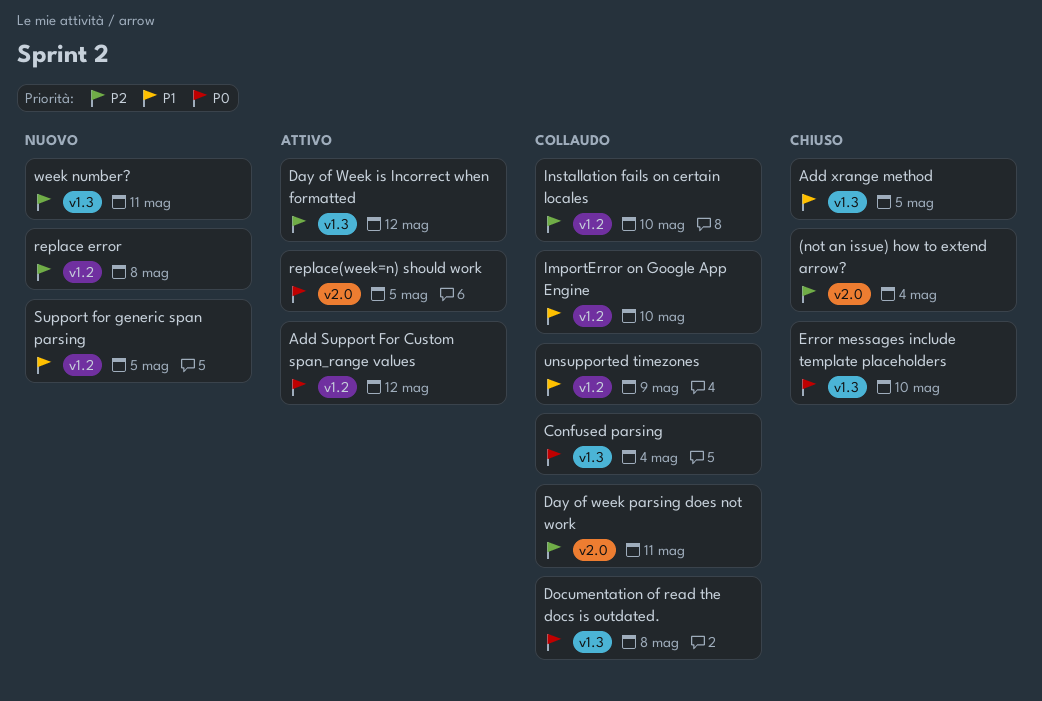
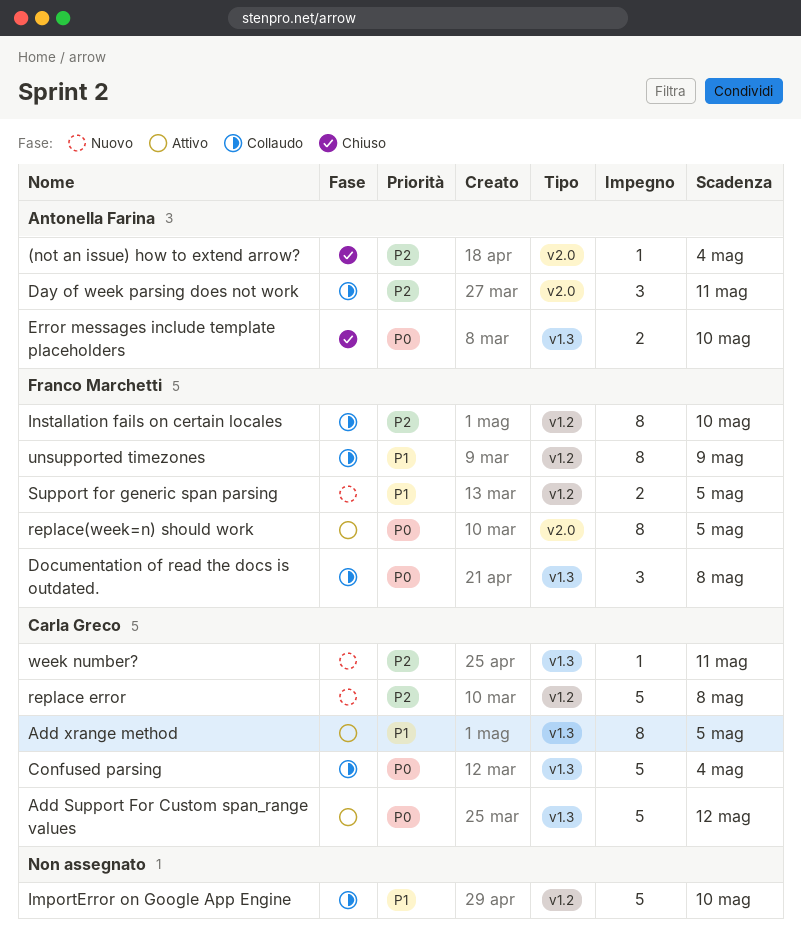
Add Support For Custom span_range values, label: v1.2 -> v1.3
Add xrange method, status: Chiuso -> Attivo
Day of Week is Incorrect when formatted: present -> none

